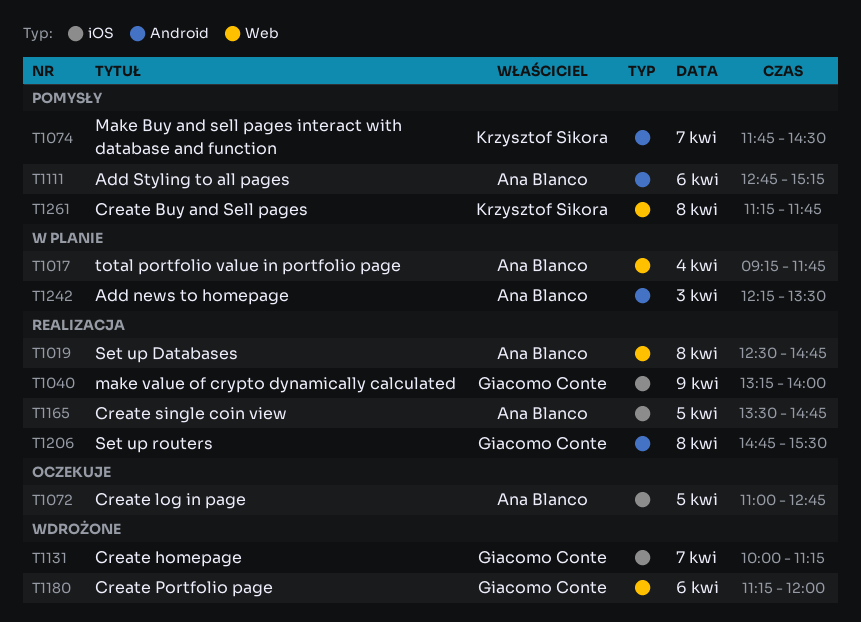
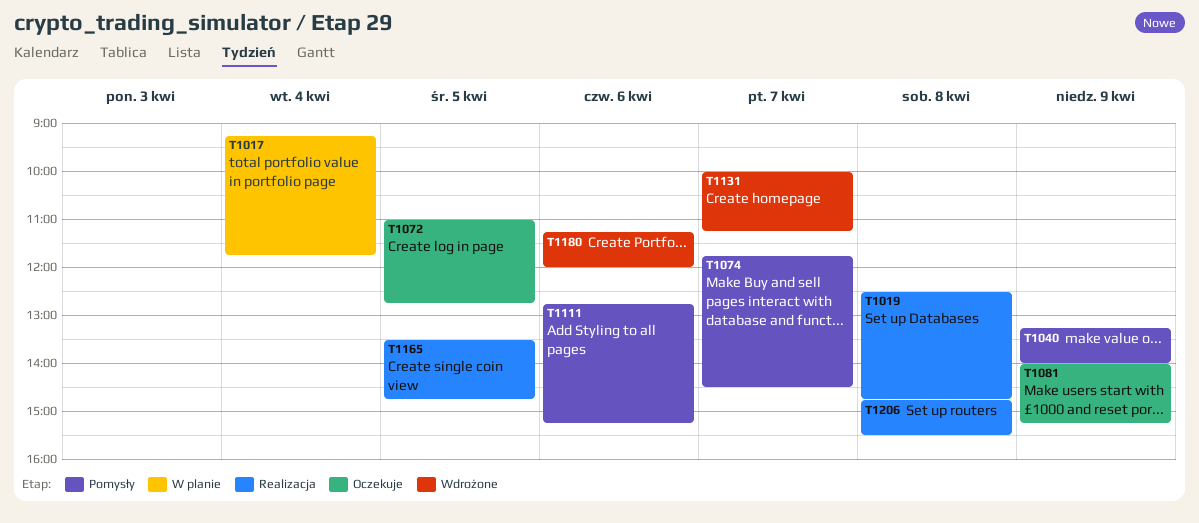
T1040, status: Realizacja -> Pomysły
T1081: none -> present
T1242: present -> none
T1261: present -> none

